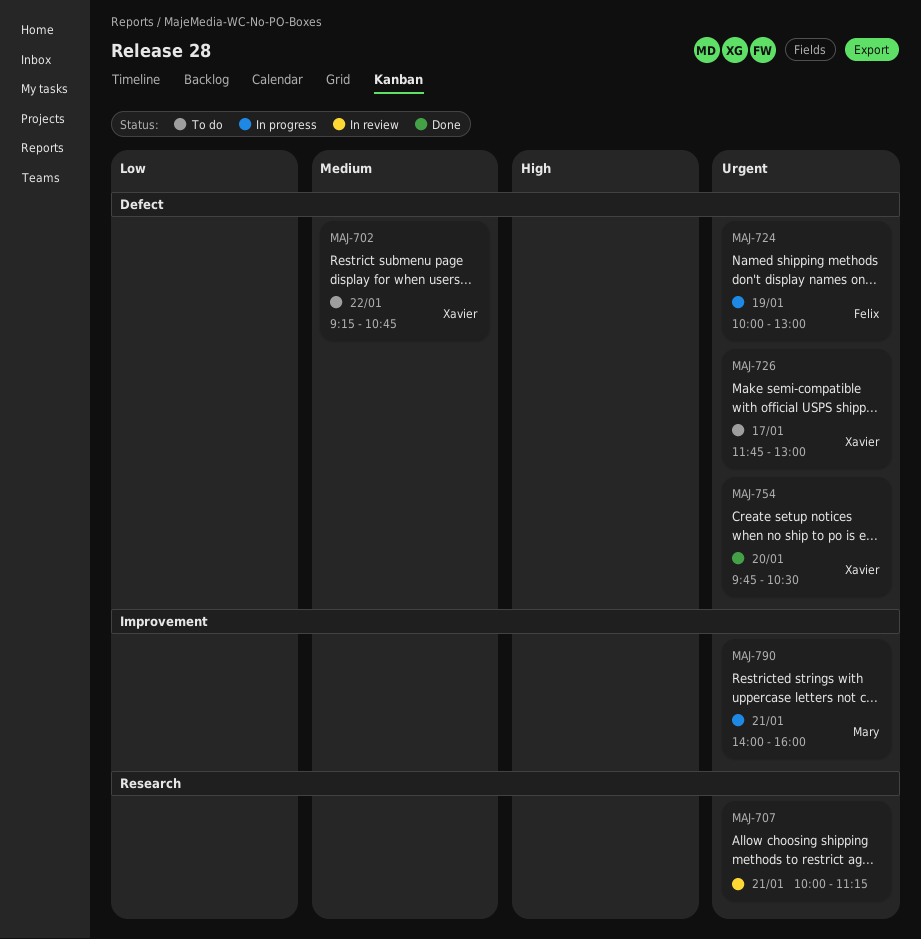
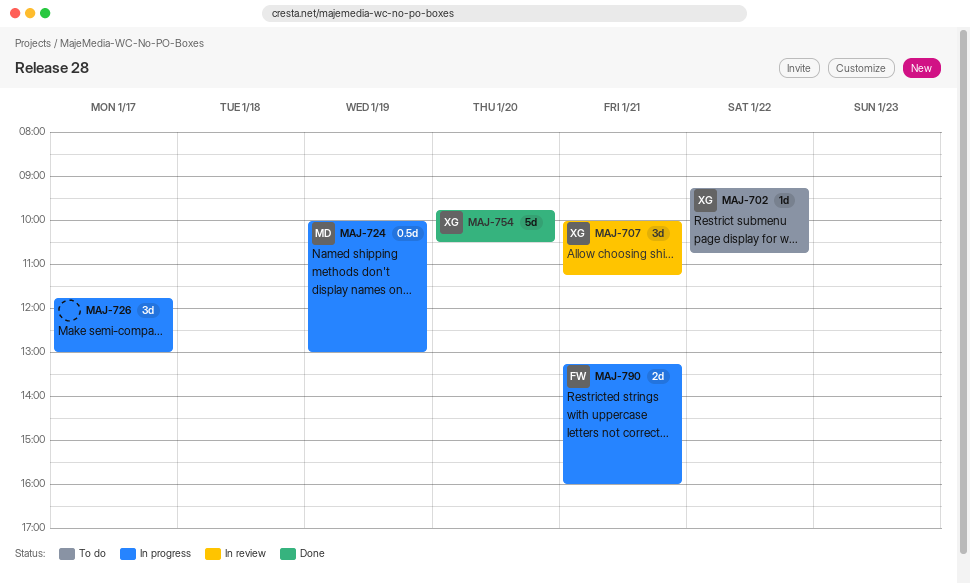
MAJ-707, owner: none -> Xavier
MAJ-724, owner: Felix -> Mary
MAJ-726, status: To do -> In progress
MAJ-726, owner: Xavier -> none
MAJ-790, owner: Mary -> Felix
MAJ-790, begins: 14:00 -> 13:15

